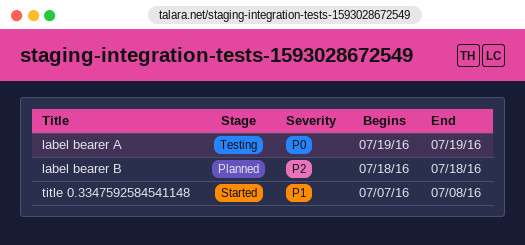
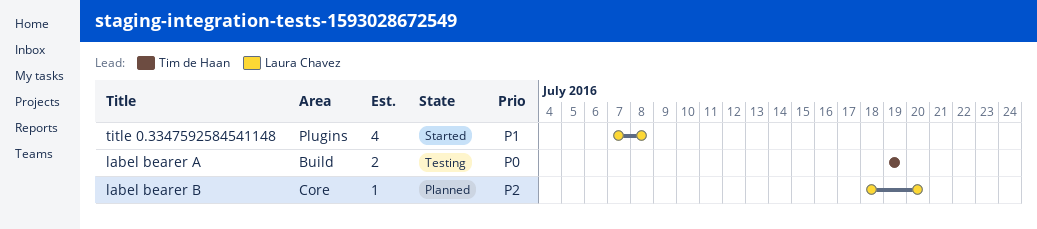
label bearer B, due: Jul 18 -> Jul 20

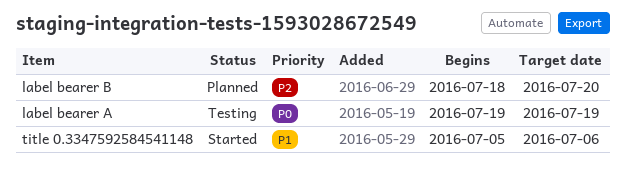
title 0.3347592584541148, start: Jul 7 -> Jul 5
title 0.3347592584541148, due: Jul 8 -> Jul 6

